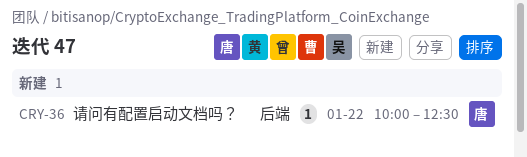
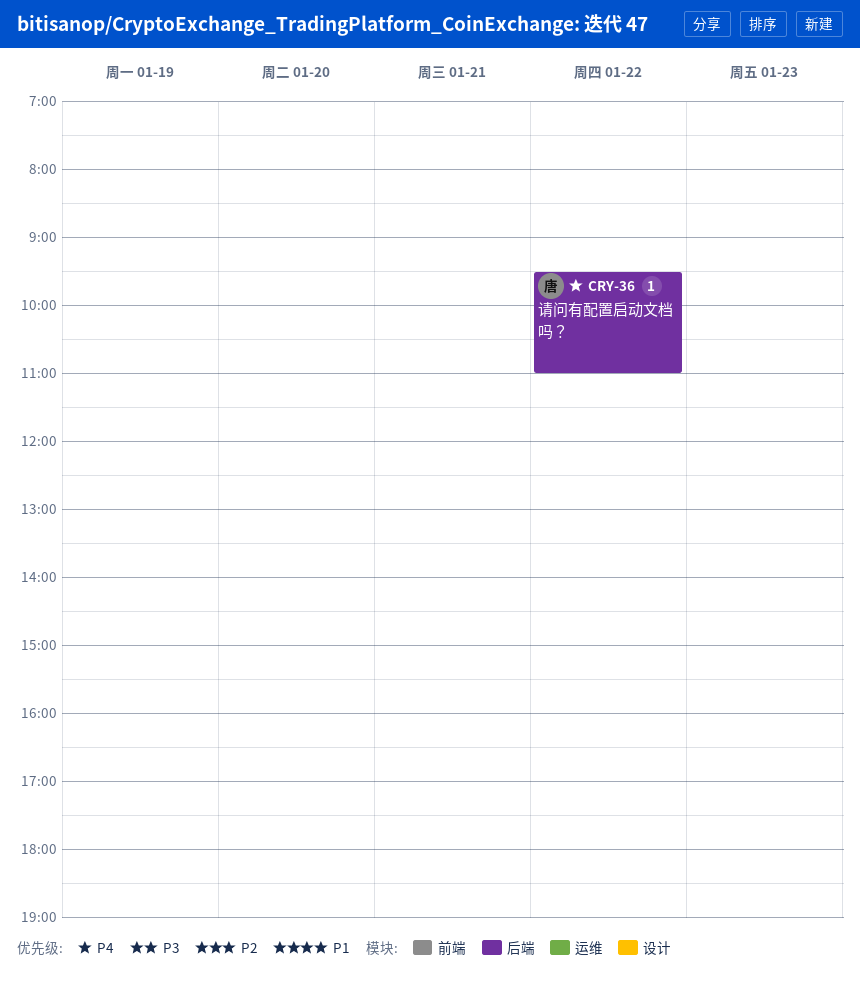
CRY-36, begins: 10:00 -> 09:30
CRY-36, ends: 12:30 -> 11:00

